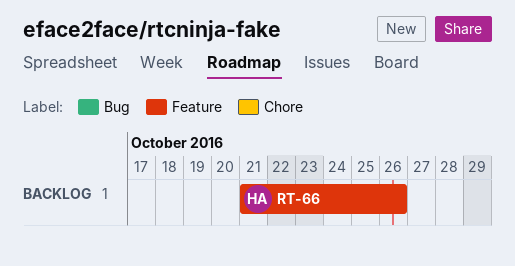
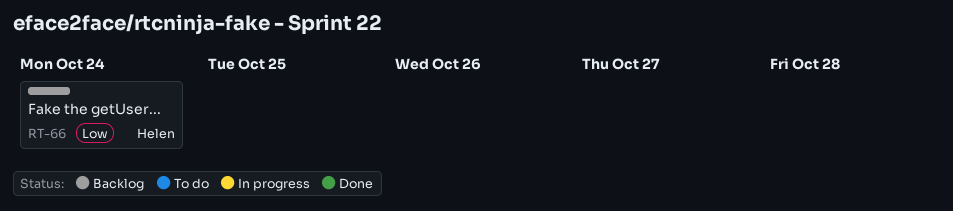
RT-66, due: Oct 26 -> Oct 24

